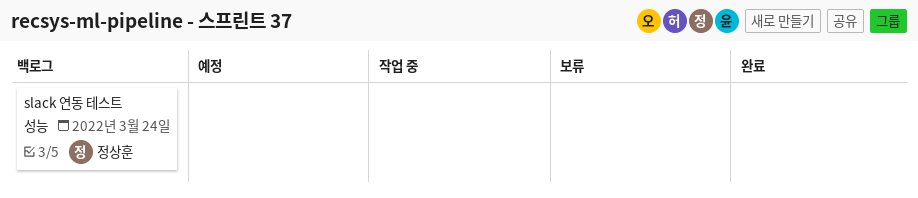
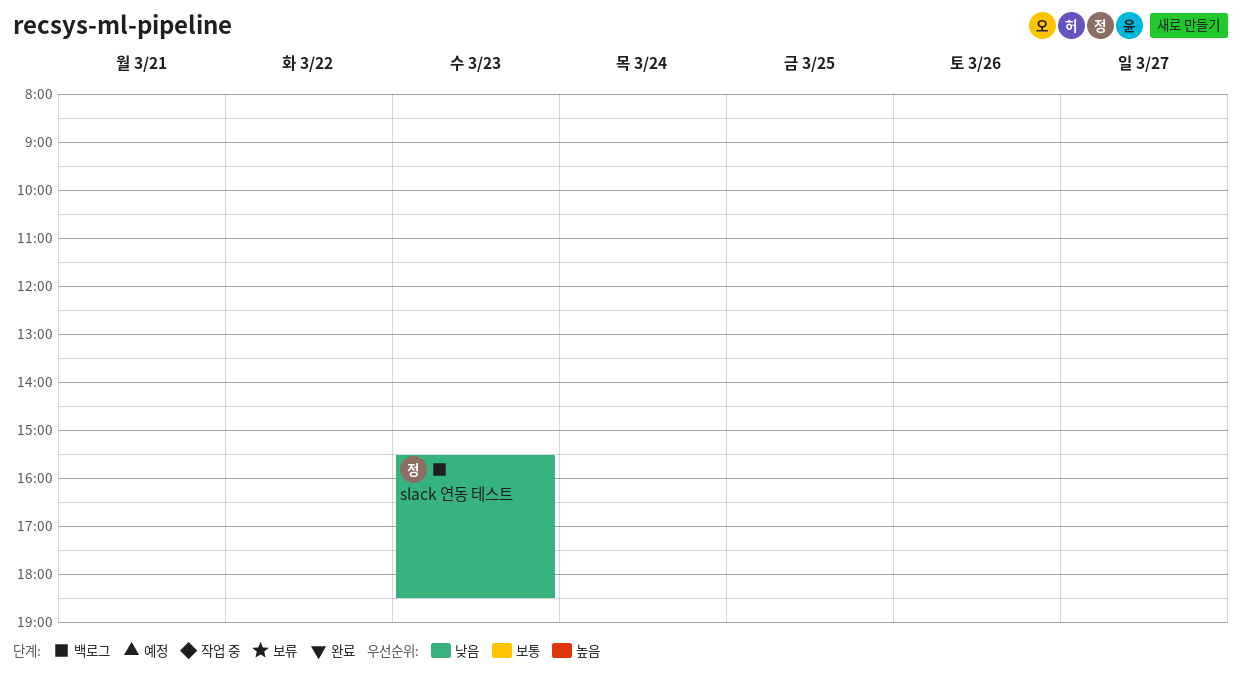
slack 연동 테스트, day: Mar 24 -> Mar 23

